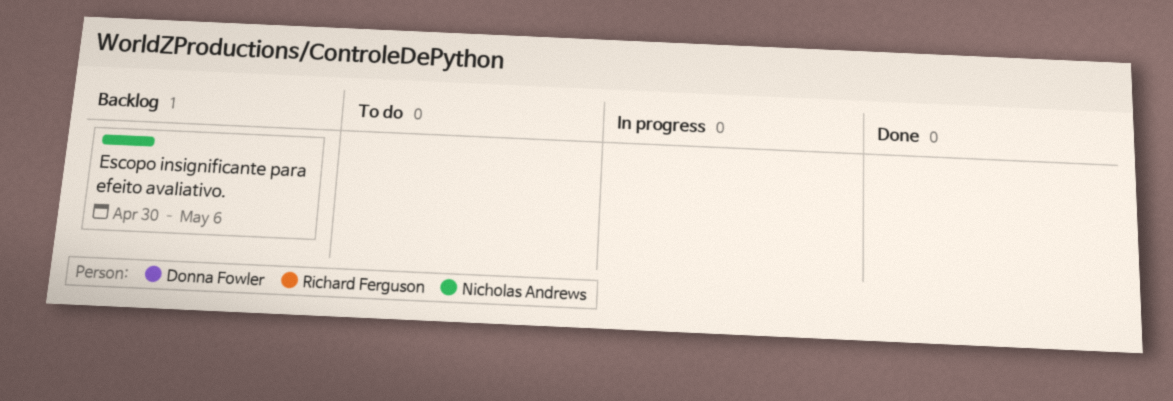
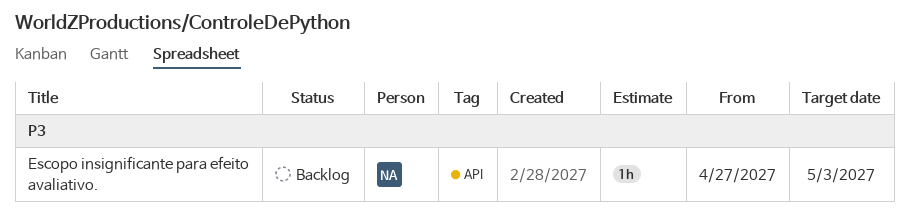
Escopo insignificante para efeito avaliativo., start: Apr 30 -> Apr 27
Escopo insignificante para efeito avaliativo., due: May 6 -> May 3

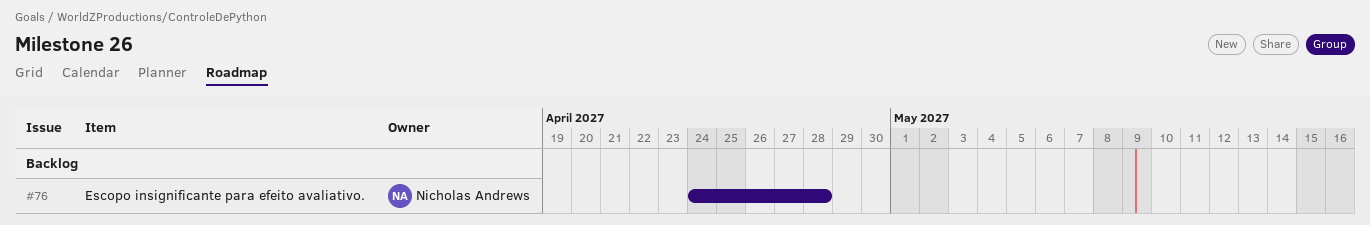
Escopo insignificante para efeito avaliativo., start: Apr 27 -> Apr 24
Escopo insignificante para efeito avaliativo., due: May 3 -> Apr 28

